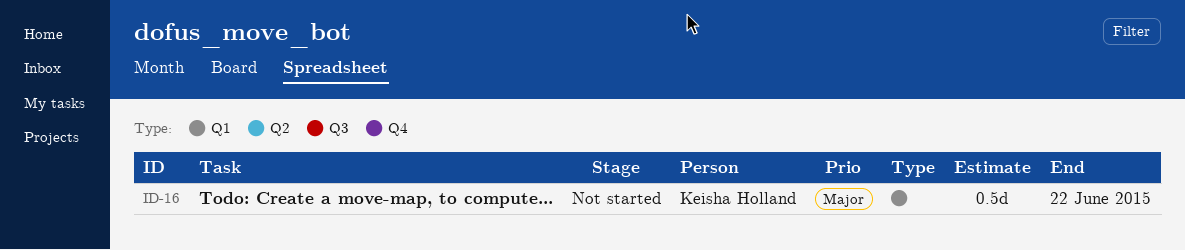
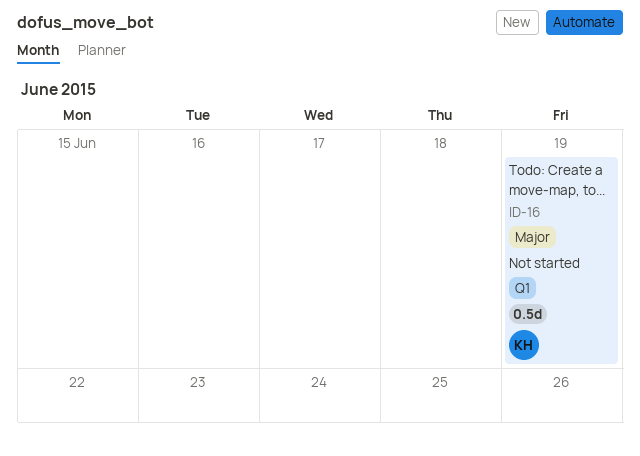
ID-16, due: Jun 22 -> Jun 19

